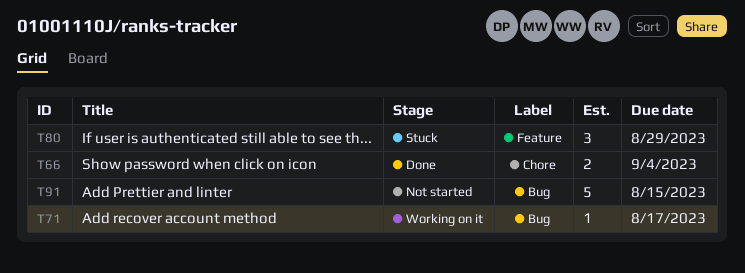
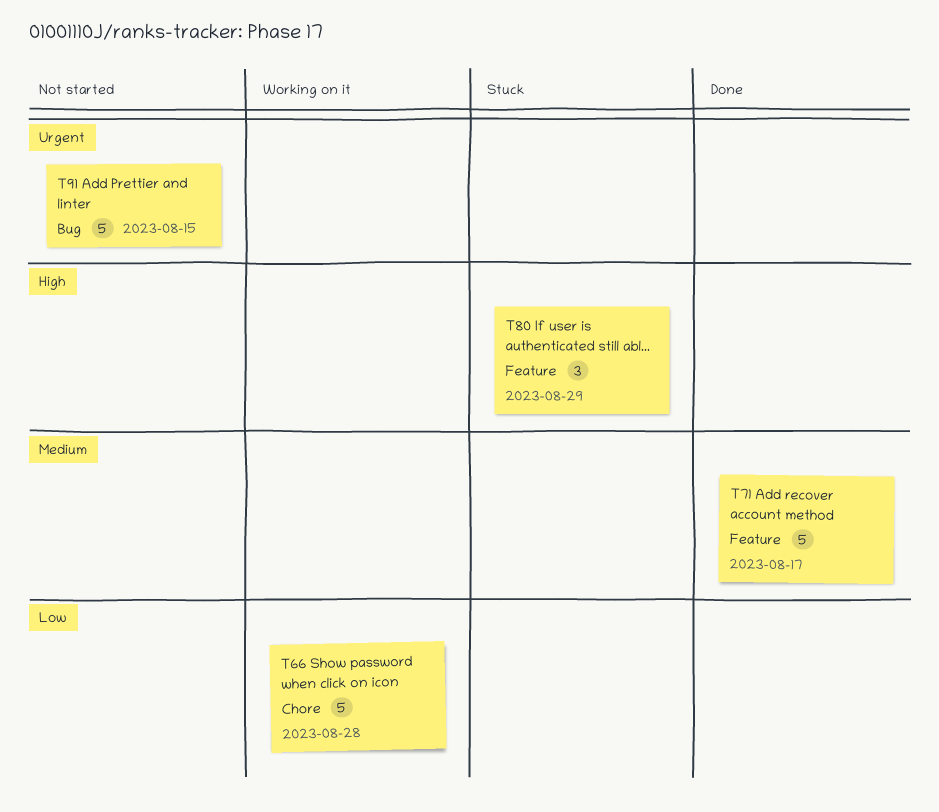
T66, status: Done -> Working on it
T66, estimate: 2 -> 5
T66, due: Sep 4 -> Aug 28
T71, status: Working on it -> Done
T71, label: Bug -> Feature
T71, estimate: 1 -> 5

